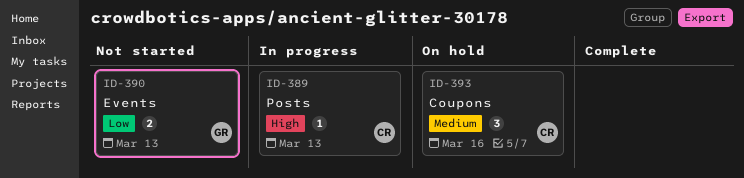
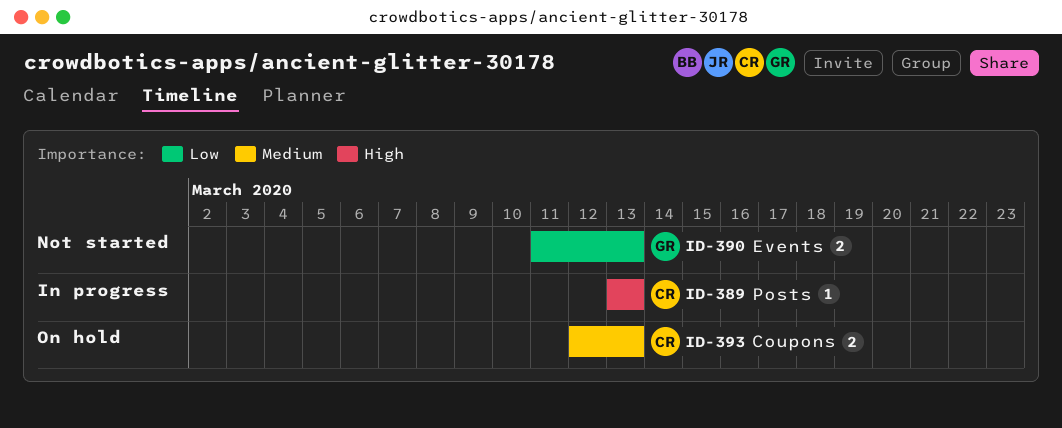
ID-393, estimate: 3 -> 2
ID-393, due: Mar 16 -> Mar 13

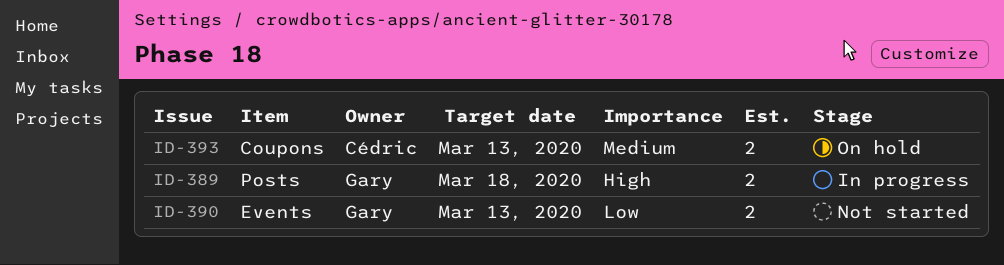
ID-389, owner: Cédric -> Gary
ID-389, estimate: 1 -> 2
ID-389, due: Mar 13 -> Mar 18

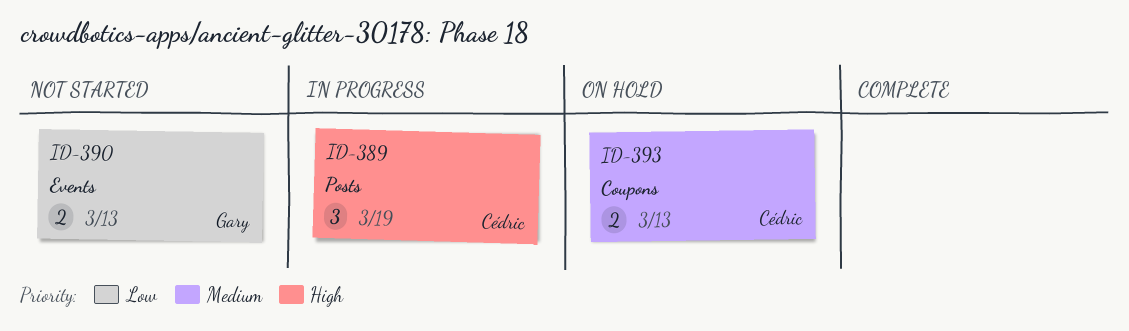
ID-389, owner: Gary -> Cédric
ID-389, estimate: 2 -> 3
ID-389, due: Mar 18 -> Mar 19

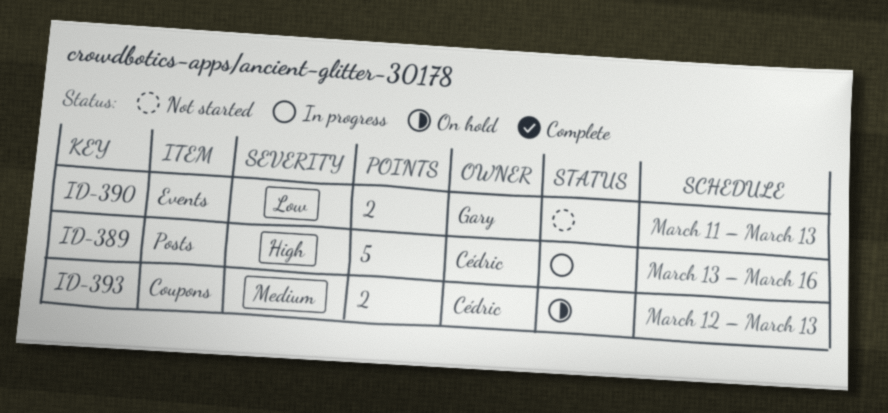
ID-389, estimate: 3 -> 5
ID-389, due: Mar 19 -> Mar 16

